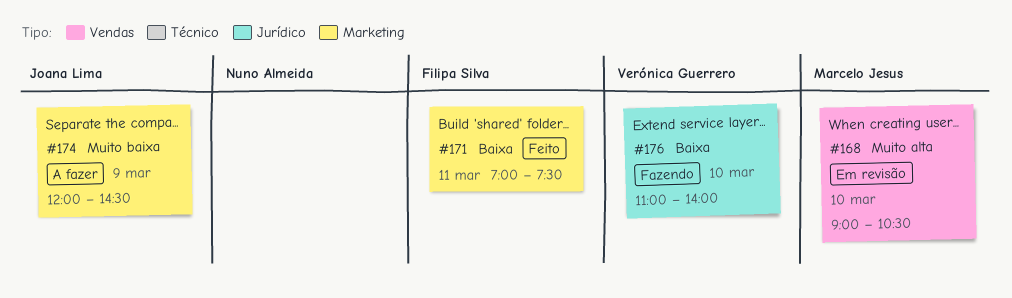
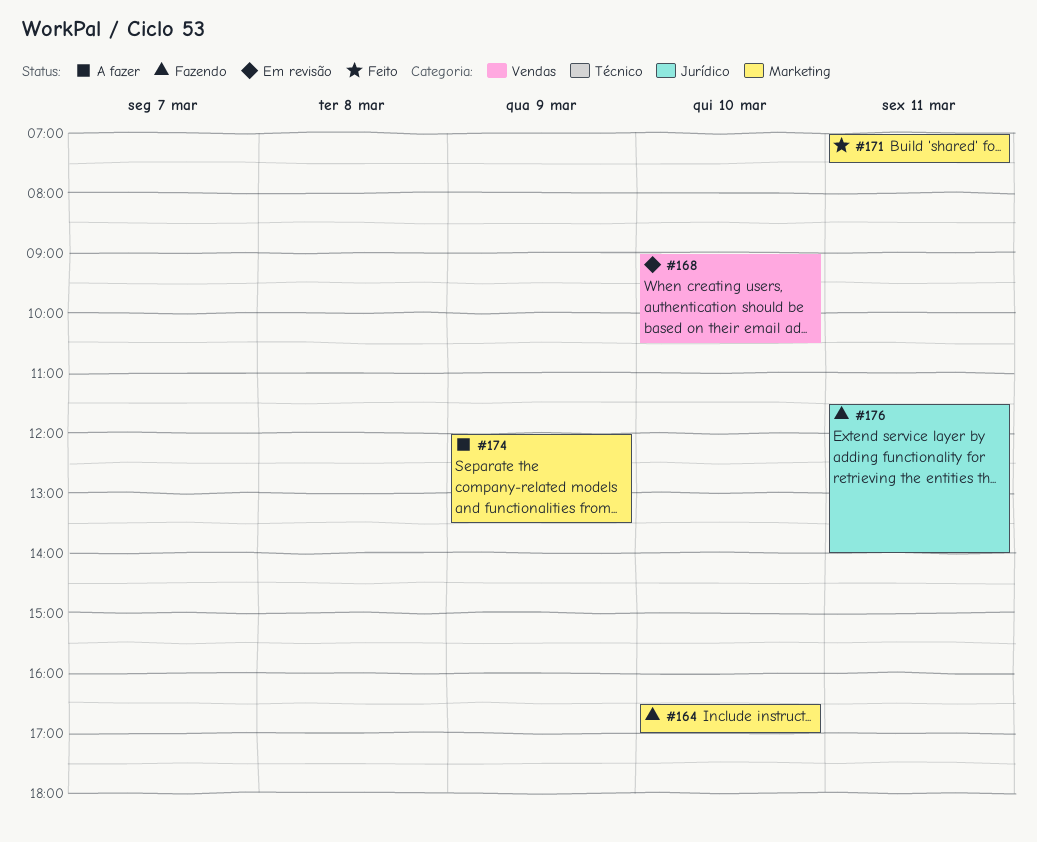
#164: none -> present
#174, ends: 14:30 -> 13:30
#176, day: Mar 10 -> Mar 11
#176, begins: 11:00 -> 11:30

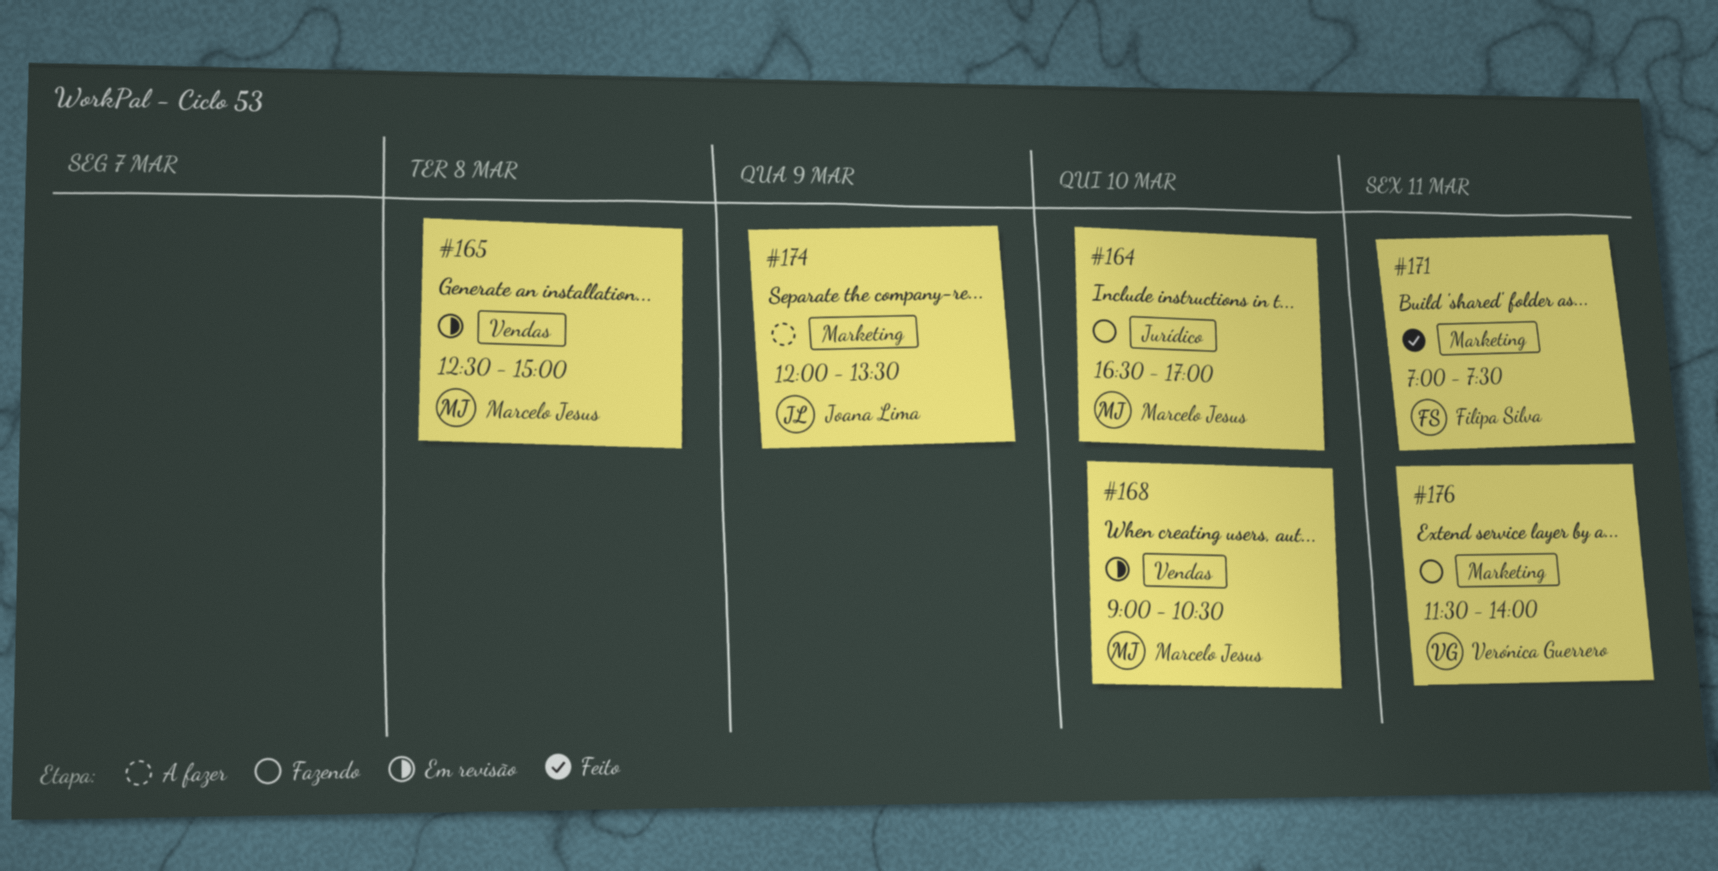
#164, label: Marketing -> Jurídico
#165: none -> present
#176, label: Jurídico -> Marketing

